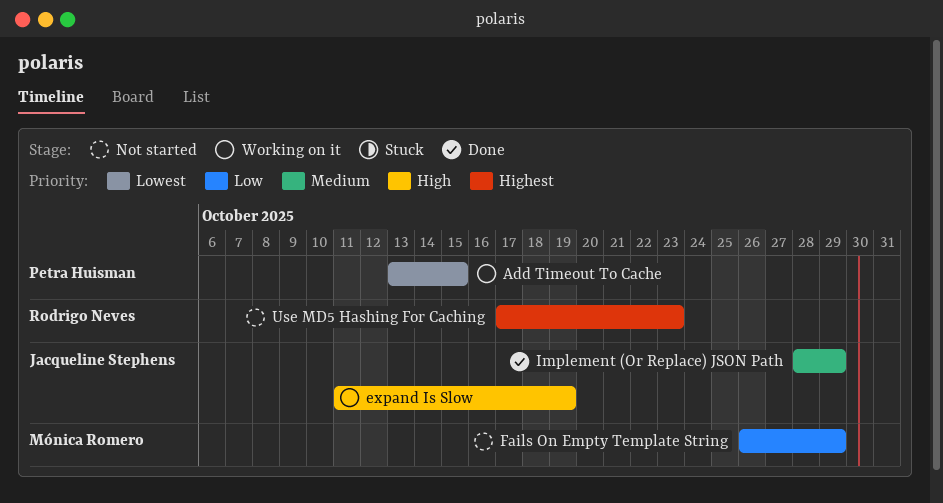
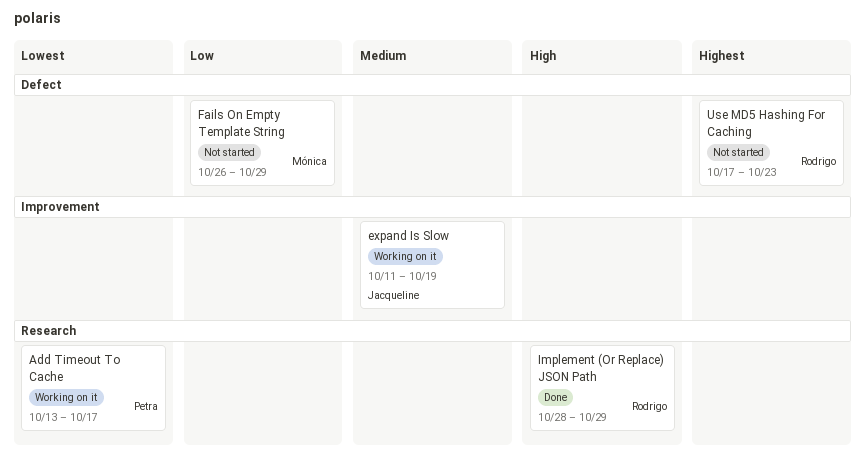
Add Timeout To Cache, due: Oct 15 -> Oct 17
expand Is Slow, priority: High -> Medium
Implement (Or Replace) JSON Path, owner: Jacqueline Stephens -> Rodrigo Neves
Implement (Or Replace) JSON Path, priority: Medium -> High

